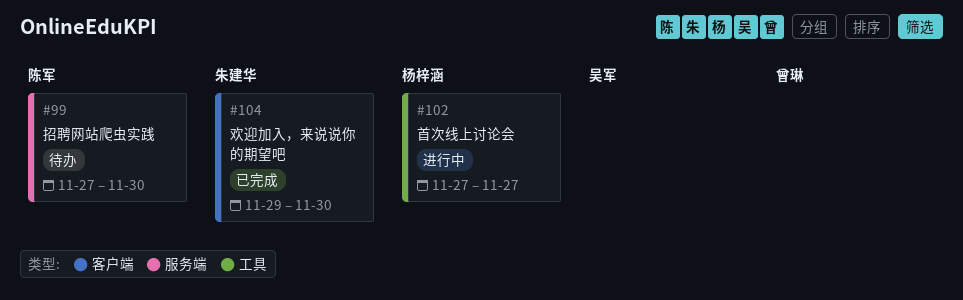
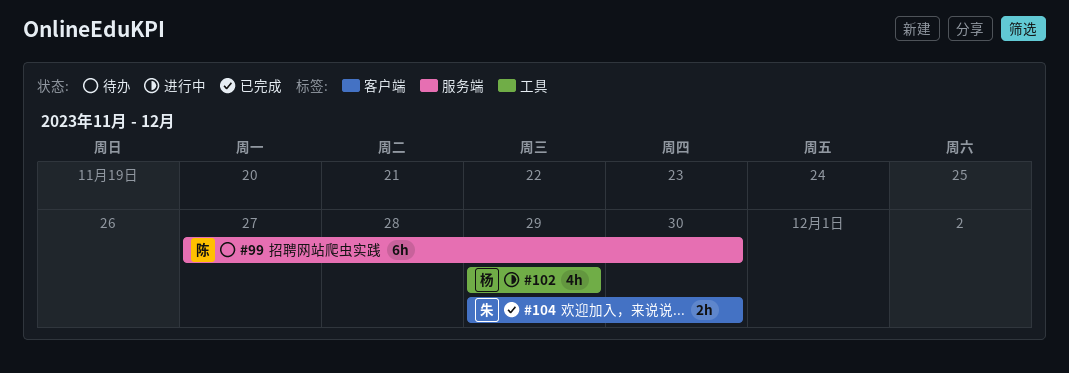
#102, start: Nov 27 -> Nov 29
#102, due: Nov 27 -> Nov 29

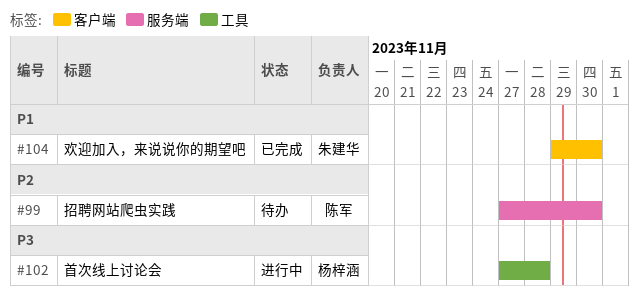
#102, start: Nov 29 -> Nov 27
#102, due: Nov 29 -> Nov 28

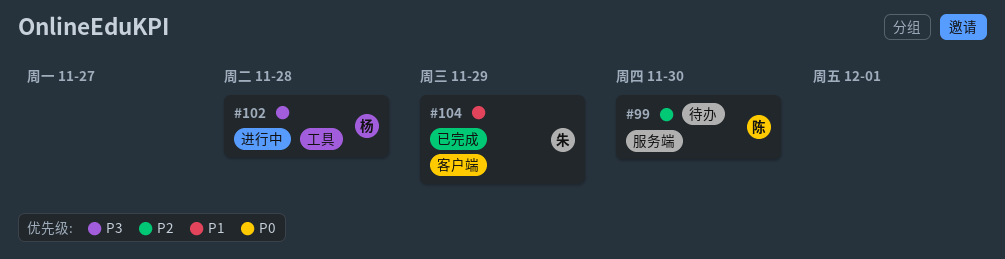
#104, due: Nov 30 -> Nov 29

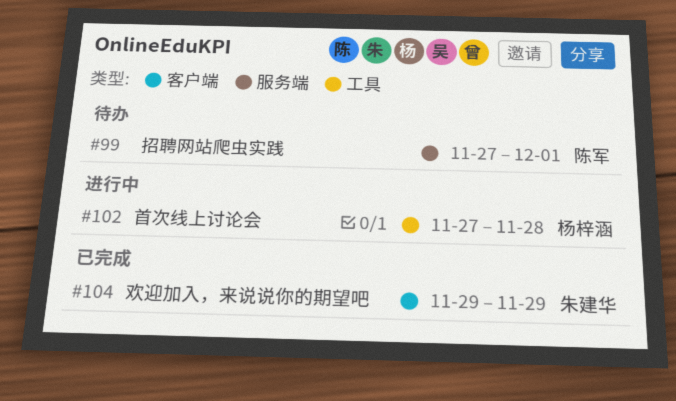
#99, due: Nov 30 -> Dec 1

